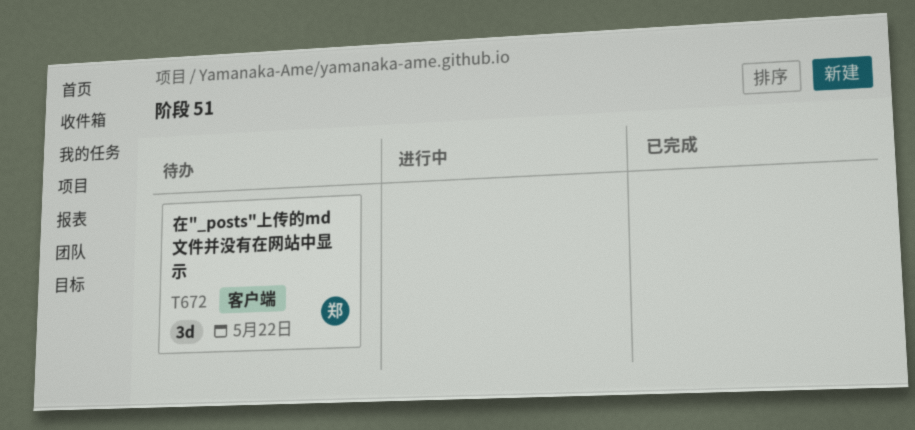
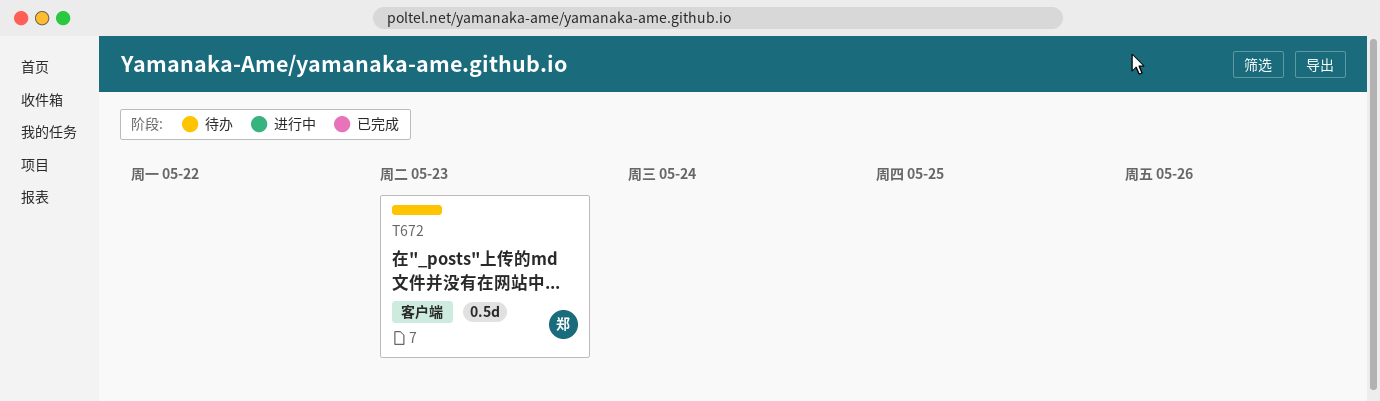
T672, estimate: 3d -> 0.5d
T672, due: May 22 -> May 23

